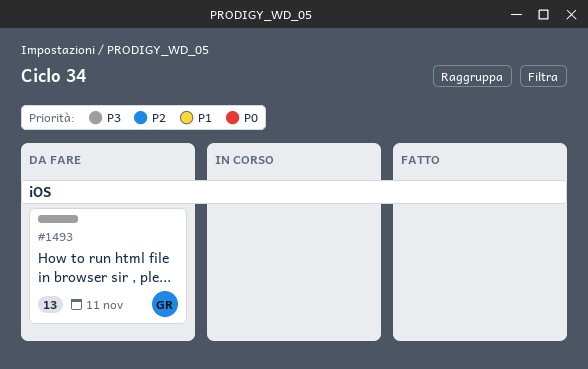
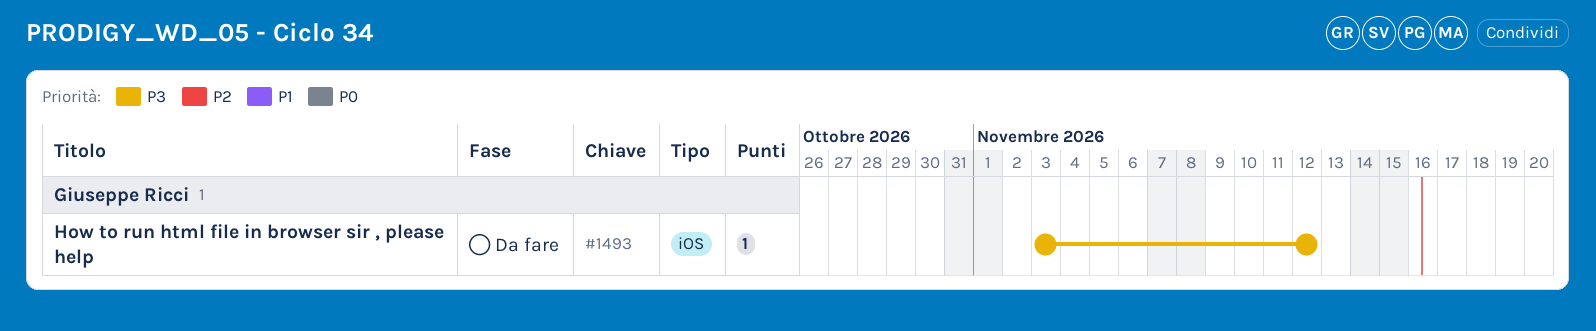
#1493, estimate: 13 -> 1
#1493, due: Nov 11 -> Nov 12

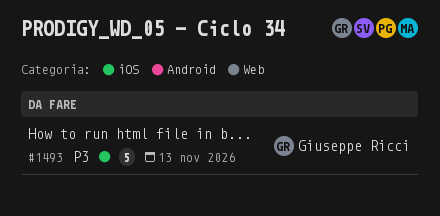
#1493, estimate: 1 -> 5
#1493, due: Nov 12 -> Nov 13

